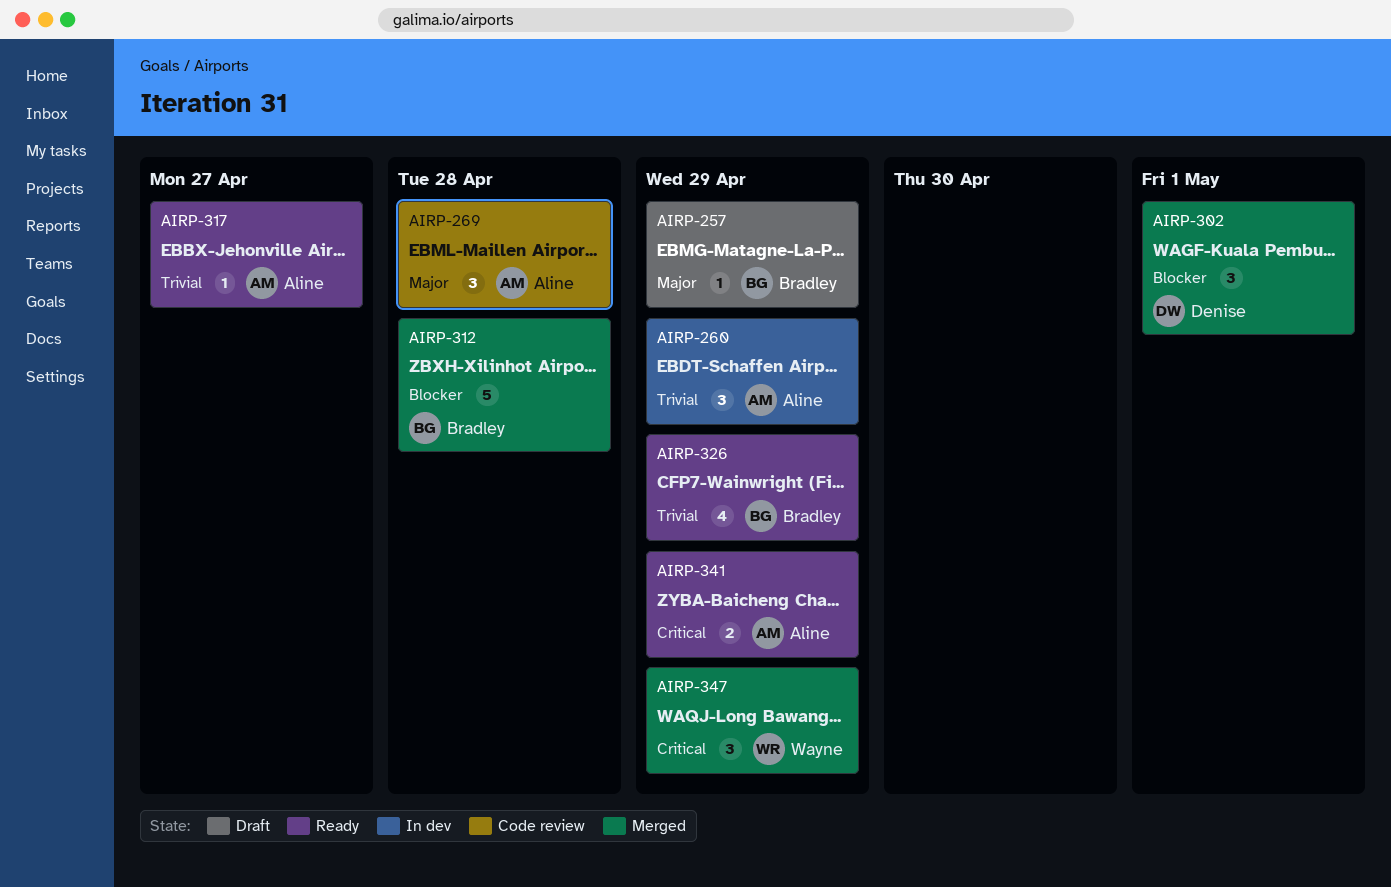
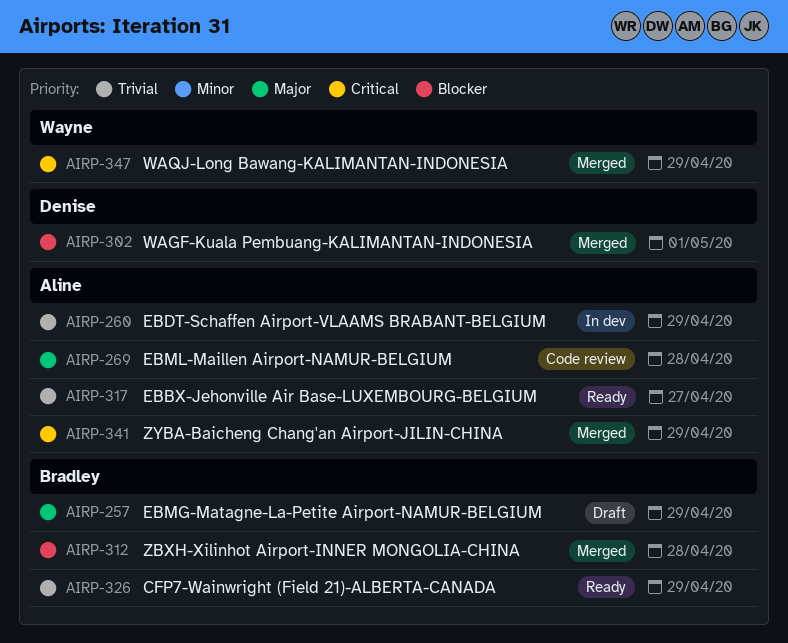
AIRP-341, status: Ready -> Merged

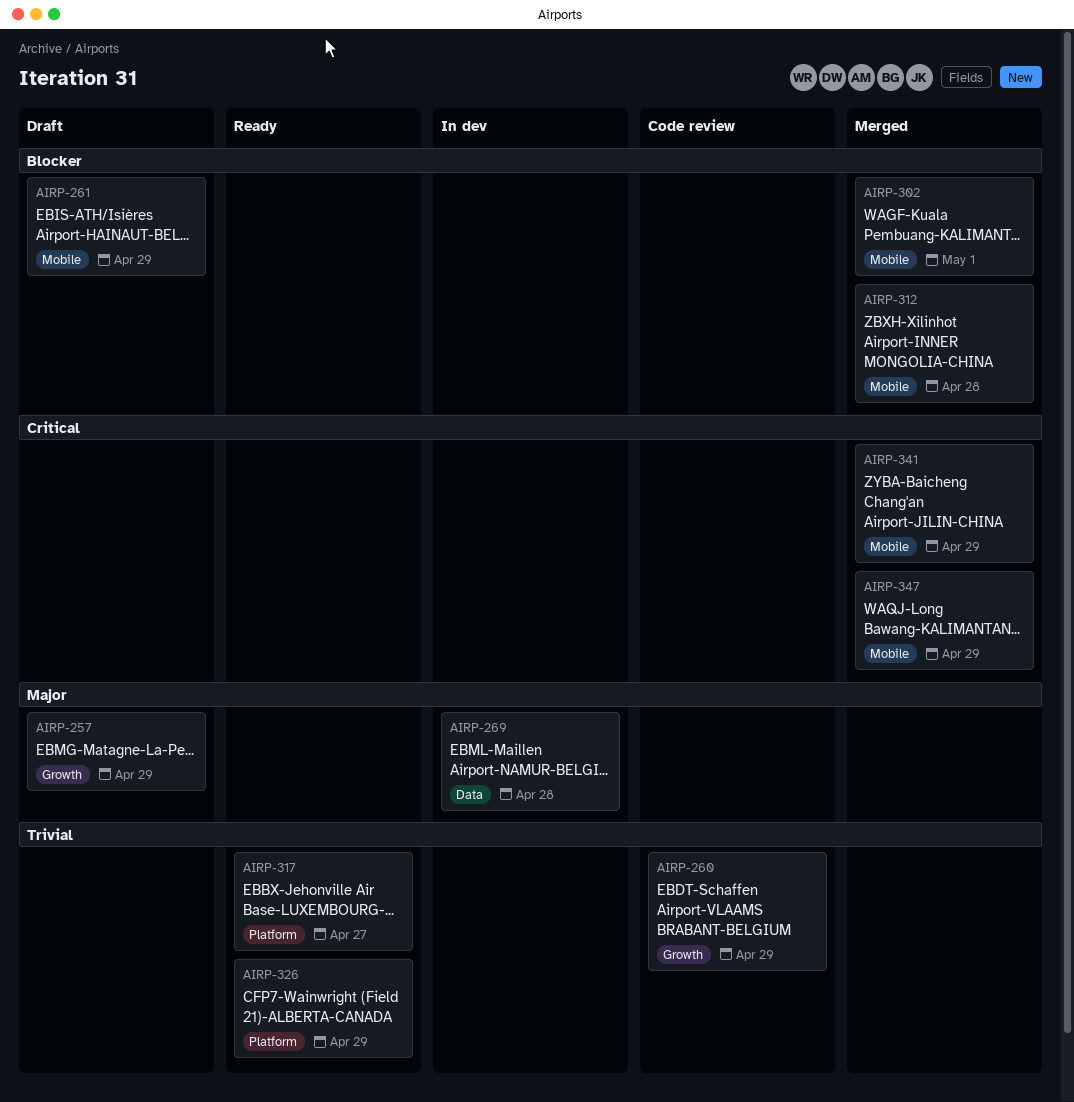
AIRP-260, status: In dev -> Code review
AIRP-261: none -> present
AIRP-269, status: Code review -> In dev

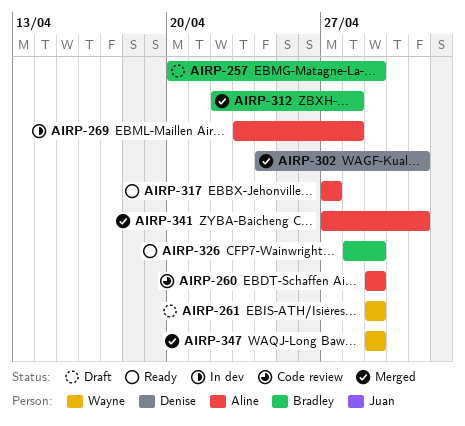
AIRP-341, due: Apr 29 -> May 1

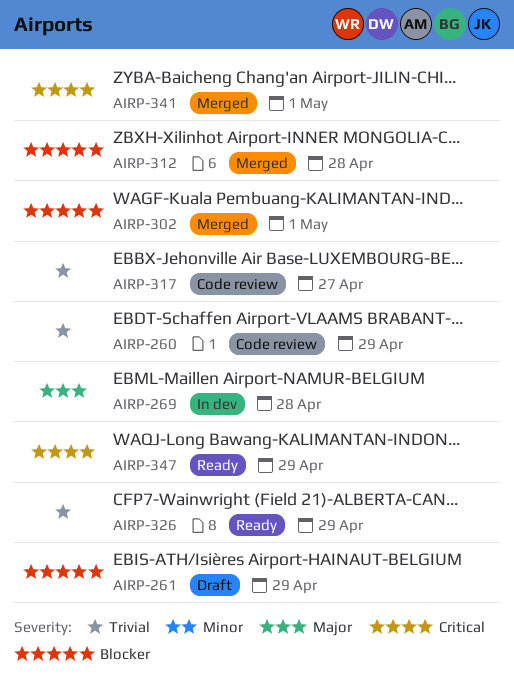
AIRP-257: present -> none
AIRP-317, status: Ready -> Code review
AIRP-347, status: Merged -> Ready

